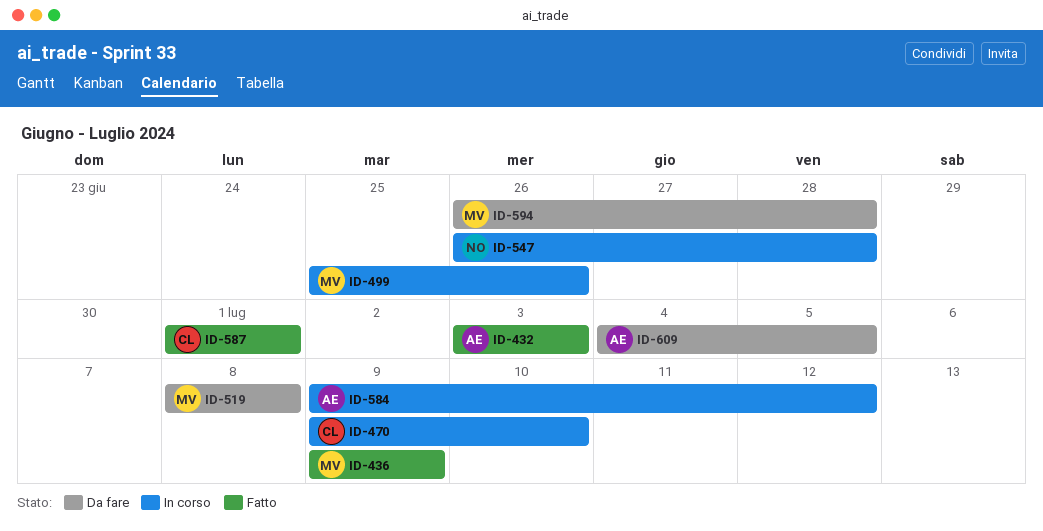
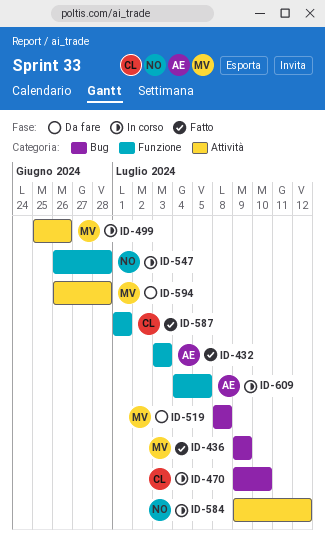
ID-584, owner: AE -> NO
ID-609, status: Da fare -> In corso

